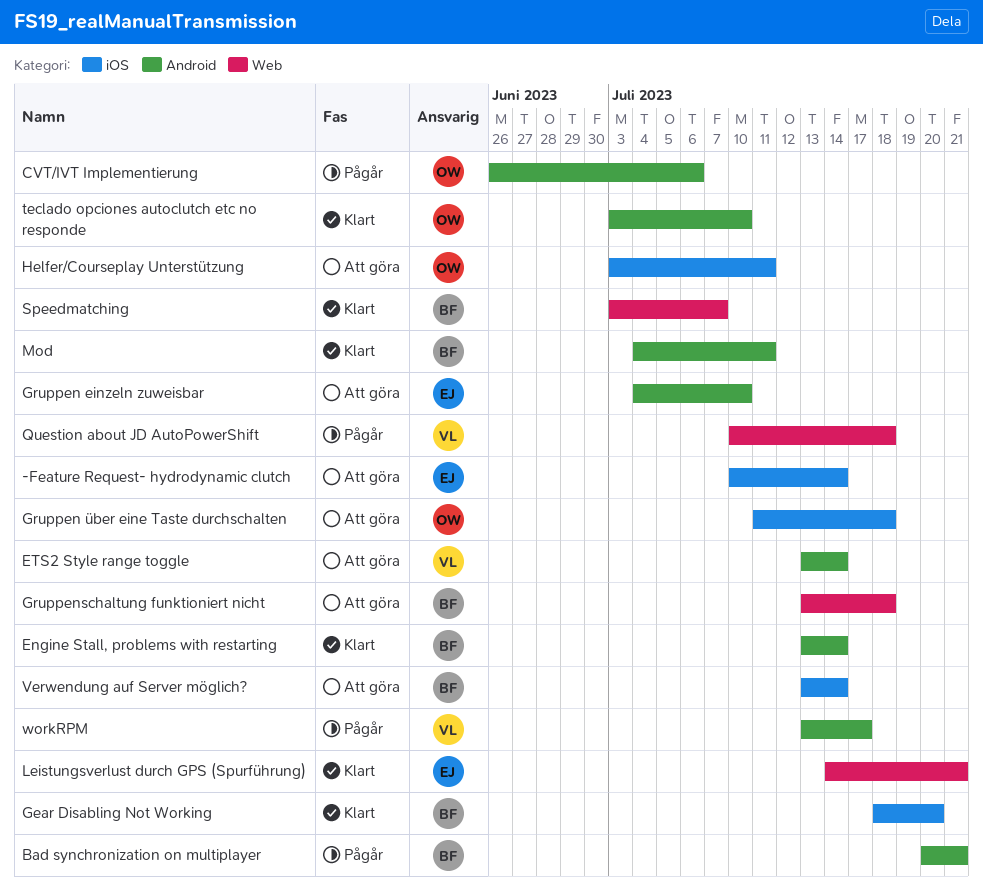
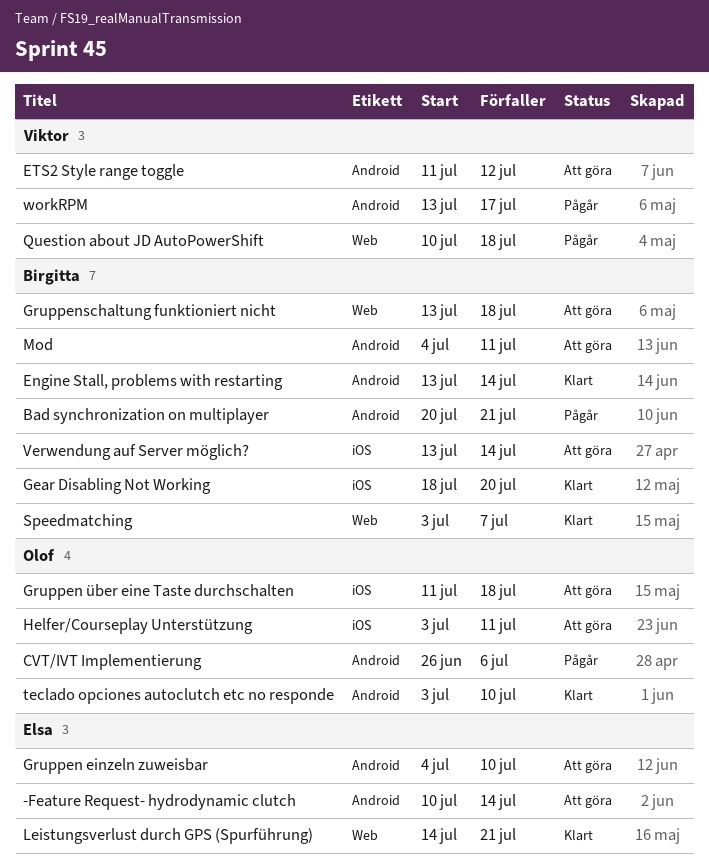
-Feature Request- hydrodynamic clutch, label: iOS -> Android
ETS2 Style range toggle, start: Jul 13 -> Jul 11
ETS2 Style range toggle, due: Jul 14 -> Jul 12
Mod, status: Klart -> Att göra

